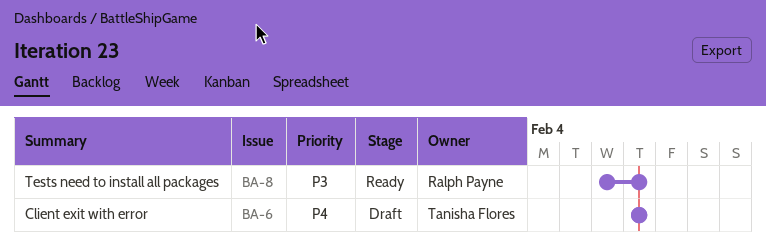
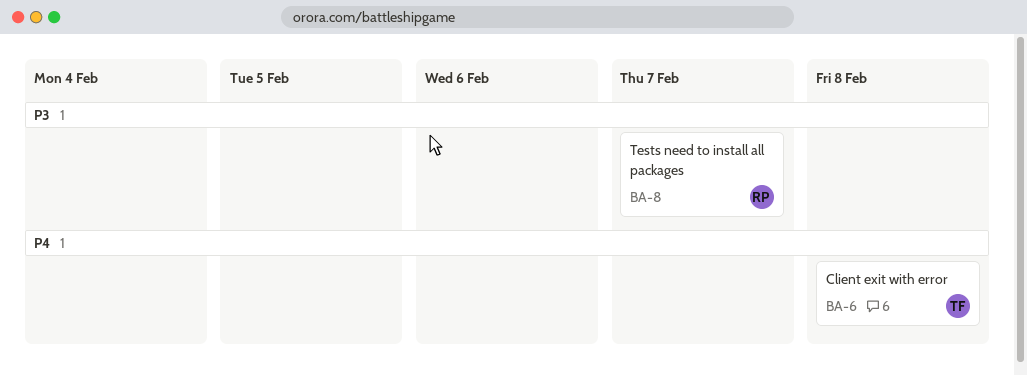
BA-6, due: Feb 7 -> Feb 8

